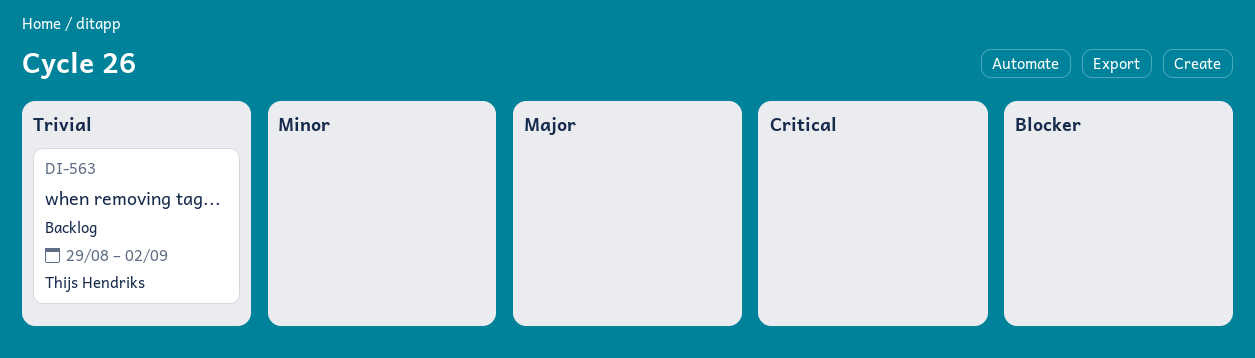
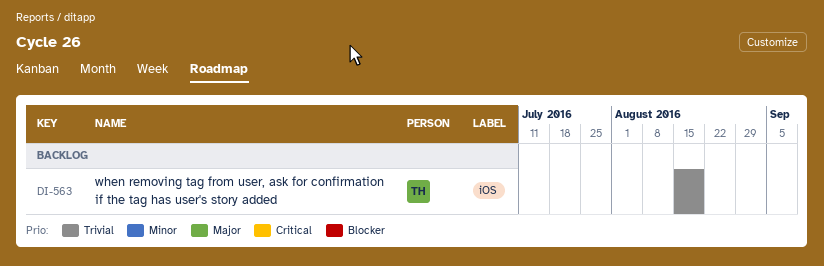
DI-563, start: Aug 29 -> Aug 15
DI-563, due: Sep 2 -> Aug 19

